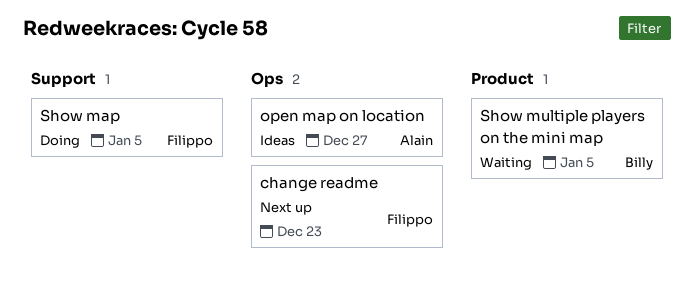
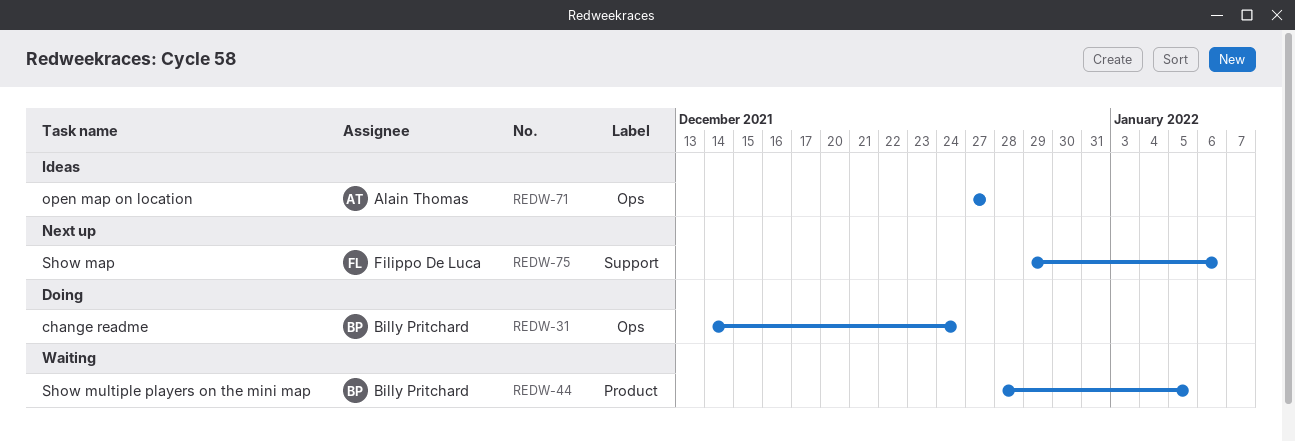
change readme, status: Next up -> Doing
change readme, owner: Filippo De Luca -> Billy Pritchard
change readme, due: Dec 23 -> Dec 24
Show map, status: Doing -> Next up
Show map, due: Jan 5 -> Jan 6

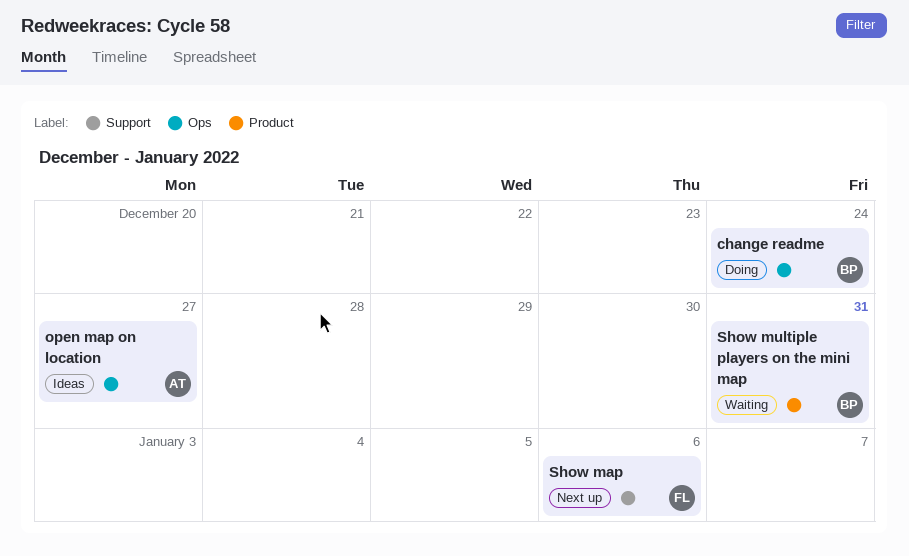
Show multiple players on the mini map, due: Jan 5 -> Dec 31

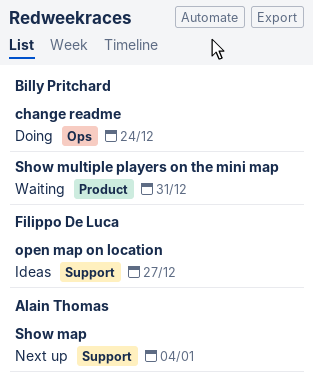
open map on location, owner: Alain Thomas -> Filippo De Luca
open map on location, label: Ops -> Support
Show map, owner: Filippo De Luca -> Alain Thomas
Show map, due: Jan 6 -> Jan 4

